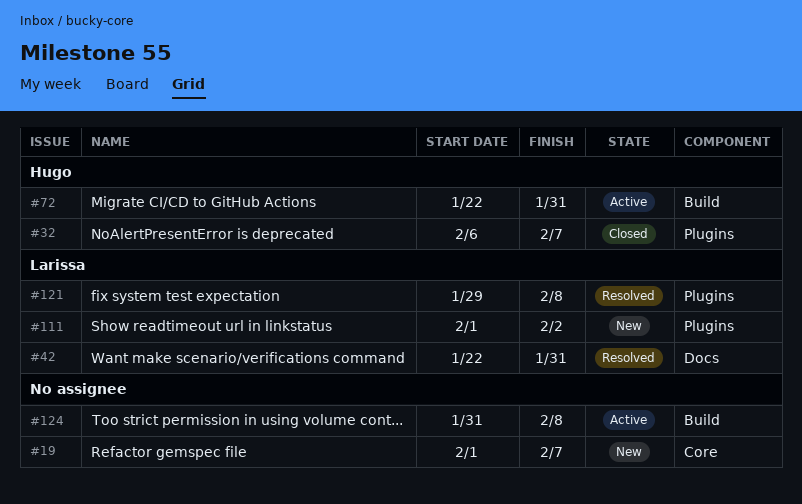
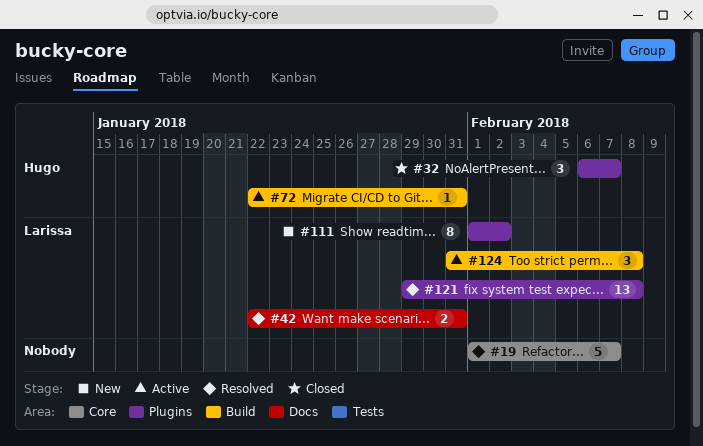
#19, status: New -> Resolved
#124, owner: none -> Larissa

